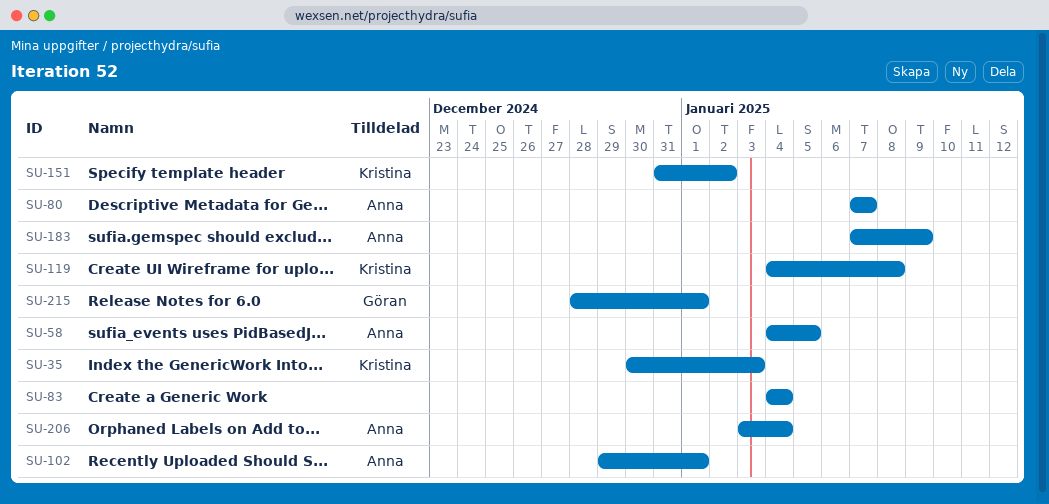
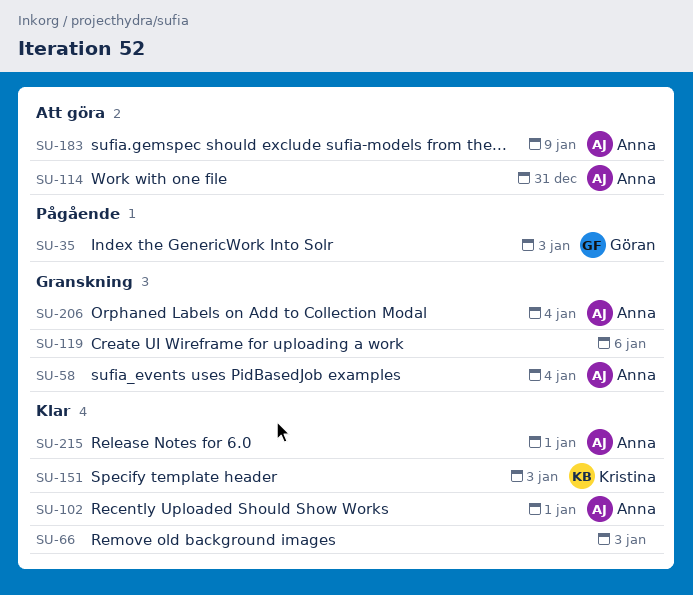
SU-35, owner: Kristina -> Göran
SU-58, due: Jan 5 -> Jan 4
SU-66: none -> present
SU-80: present -> none
SU-83: present -> none
SU-114: none -> present
SU-119, owner: Kristina -> none
SU-119, due: Jan 8 -> Jan 6
SU-151, due: Jan 2 -> Jan 3
SU-215, owner: Göran -> Anna

